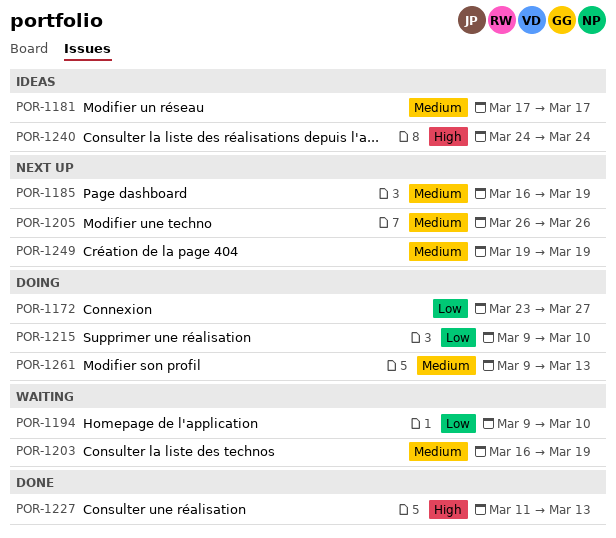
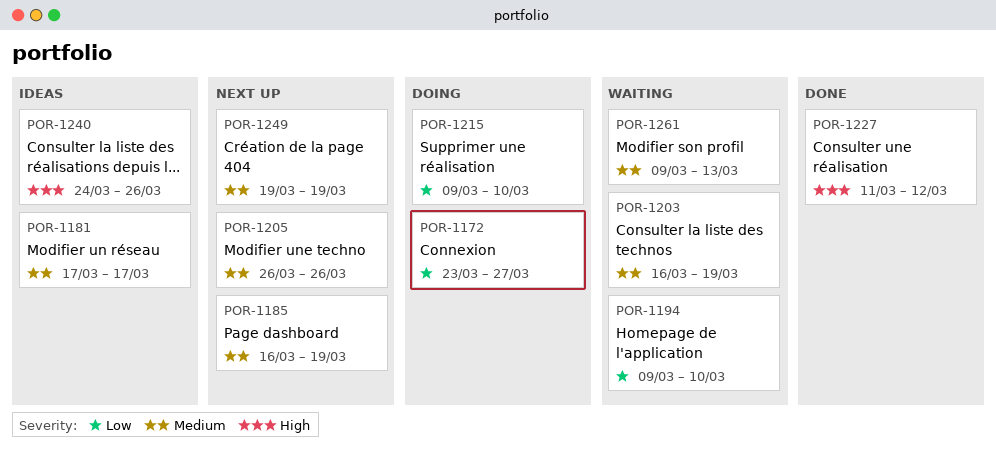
POR-1227, due: Mar 13 -> Mar 12
POR-1240, due: Mar 24 -> Mar 26
POR-1261, status: Doing -> Waiting

